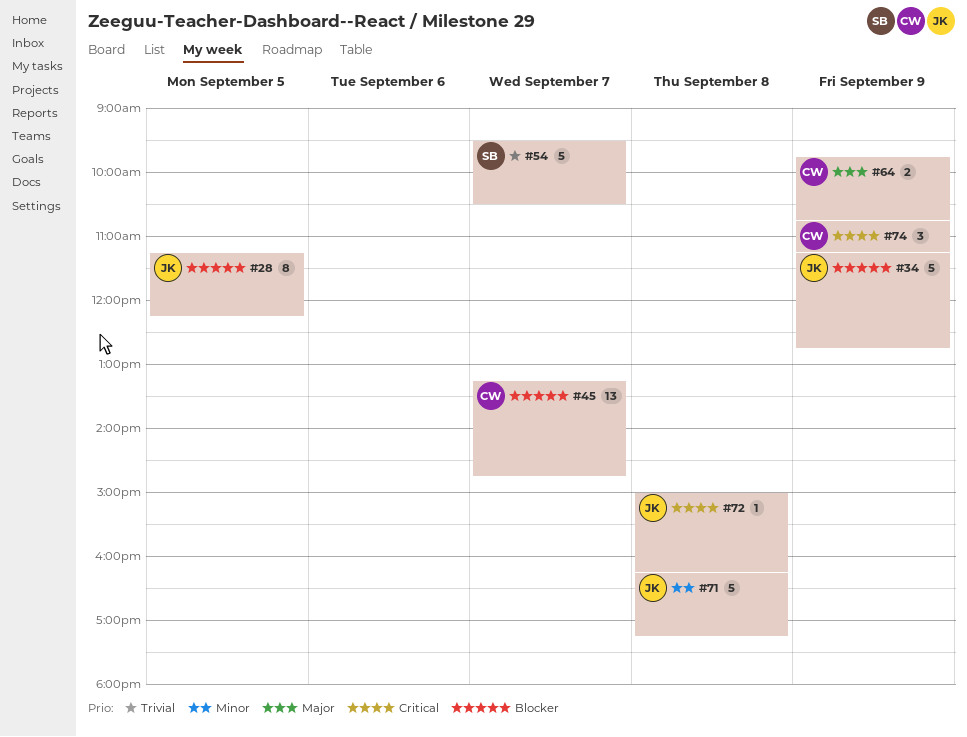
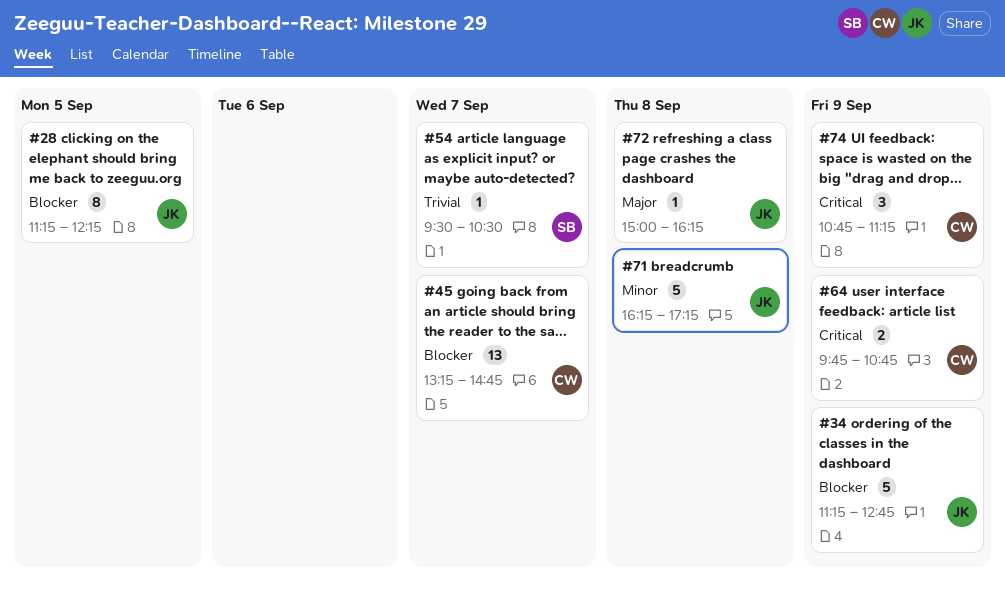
#54, estimate: 5 -> 1
#64, priority: Major -> Critical
#72, priority: Critical -> Major

